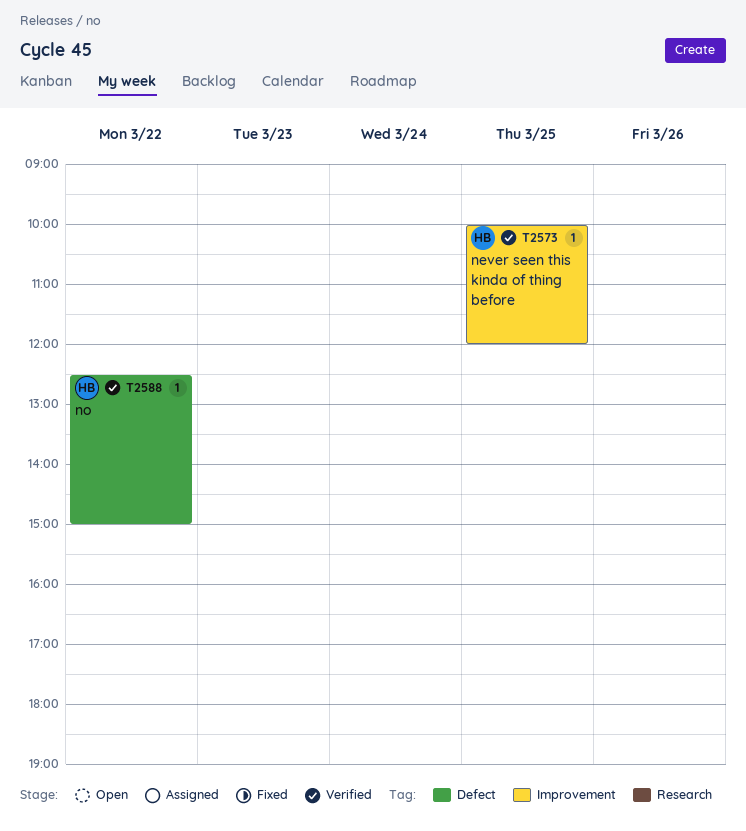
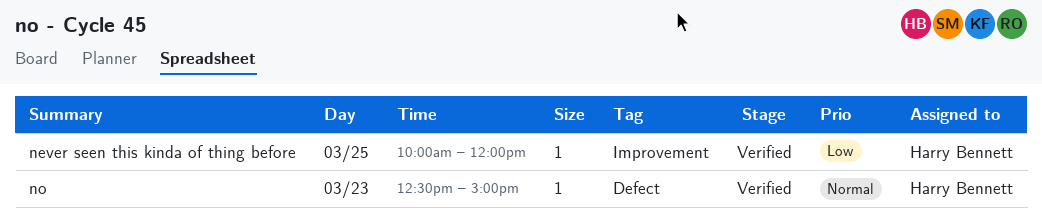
no, day: Mar 22 -> Mar 23

